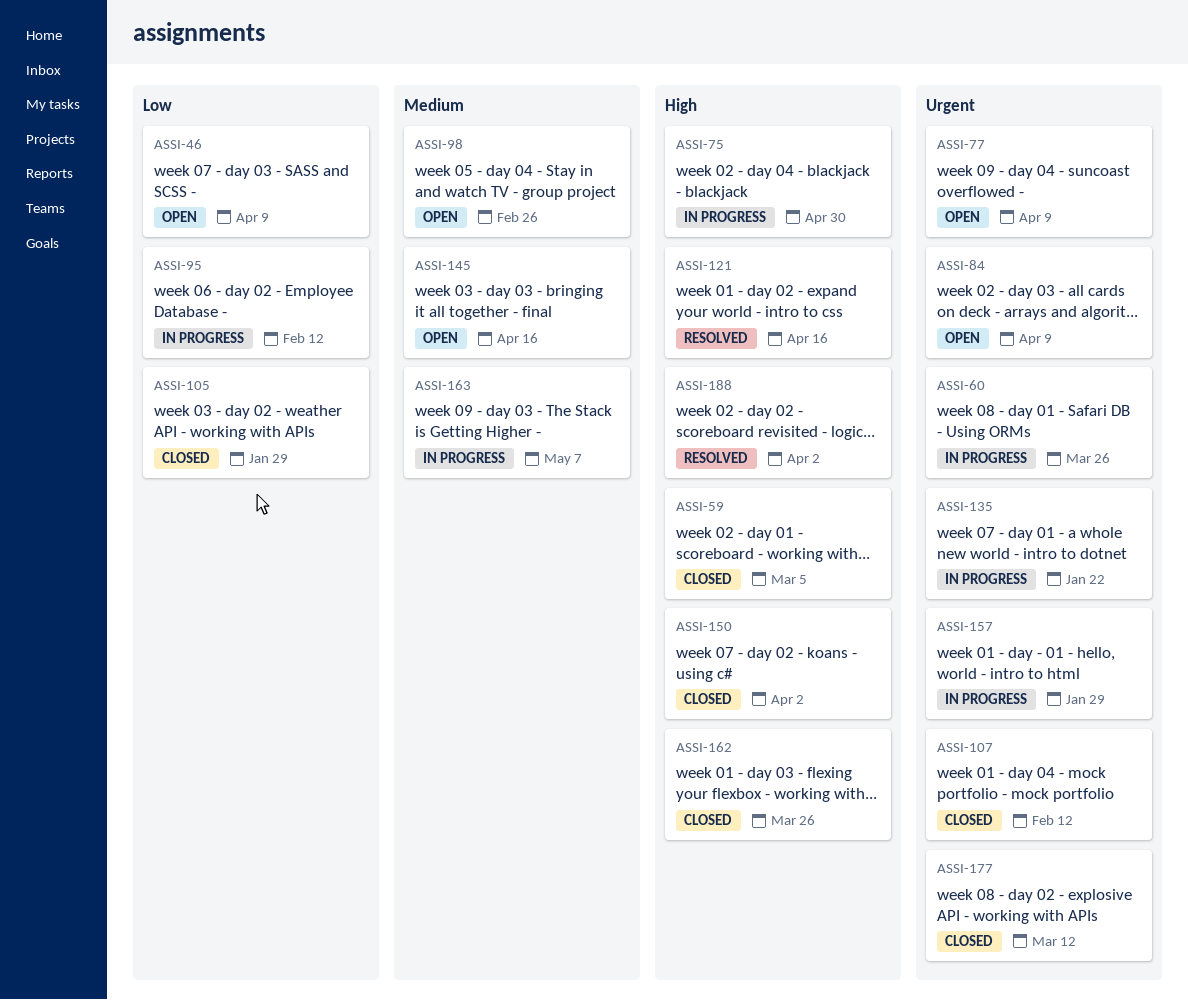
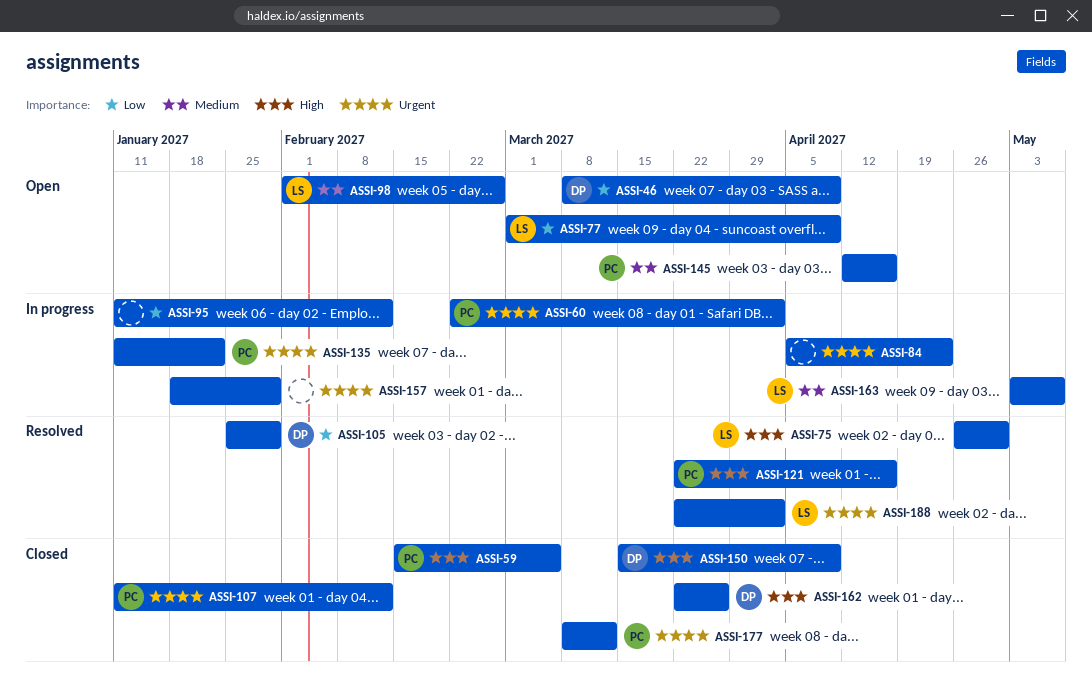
ASSI-60, due: Mar 26 -> Apr 2
ASSI-75, status: In progress -> Resolved
ASSI-77, priority: Urgent -> Low
ASSI-84, status: Open -> In progress
ASSI-84, due: Apr 9 -> Apr 23
ASSI-105, status: Closed -> Resolved
ASSI-150, due: Apr 2 -> Apr 9
ASSI-188, priority: High -> Urgent

